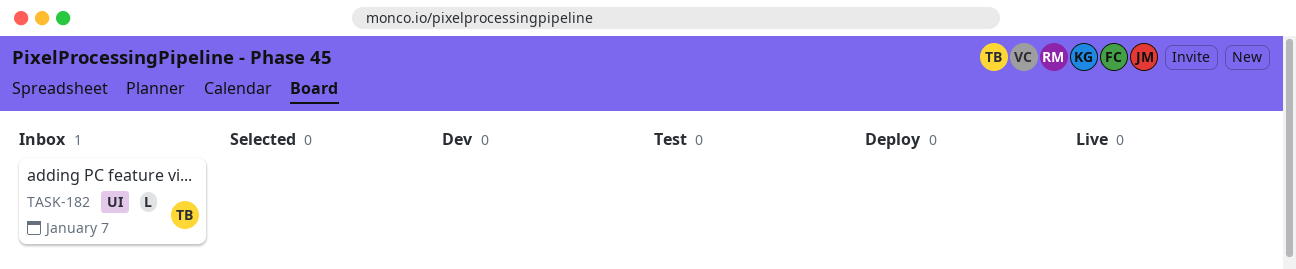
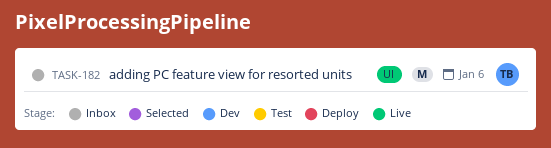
TASK-182, estimate: L -> M
TASK-182, due: Jan 7 -> Jan 6

